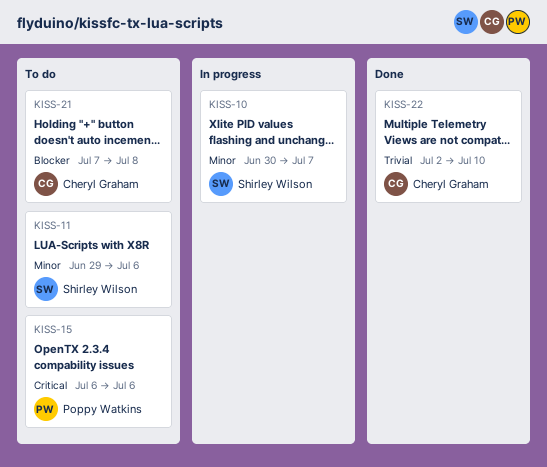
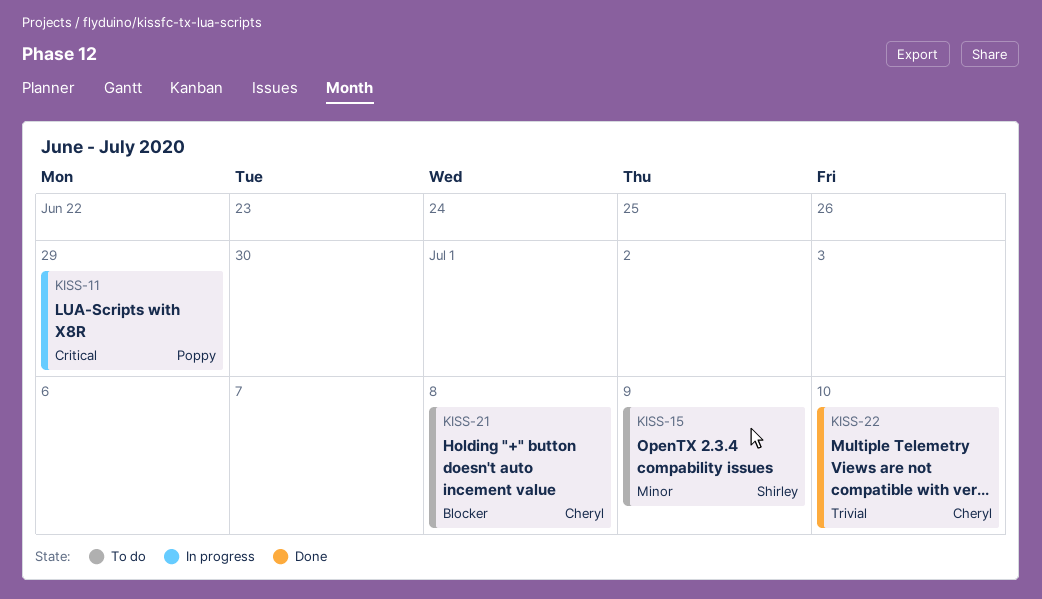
KISS-10: present -> none
KISS-11, status: To do -> In progress
KISS-11, owner: Shirley Wilson -> Poppy Watkins
KISS-11, priority: Minor -> Critical
KISS-11, due: Jul 6 -> Jun 29
KISS-15, owner: Poppy Watkins -> Shirley Wilson
KISS-15, priority: Critical -> Minor
KISS-15, due: Jul 6 -> Jul 9

